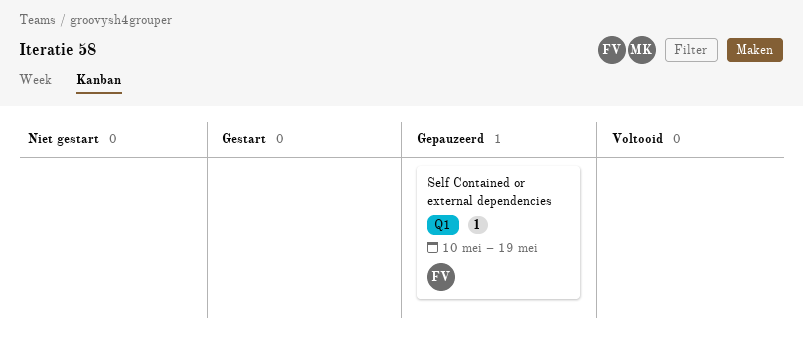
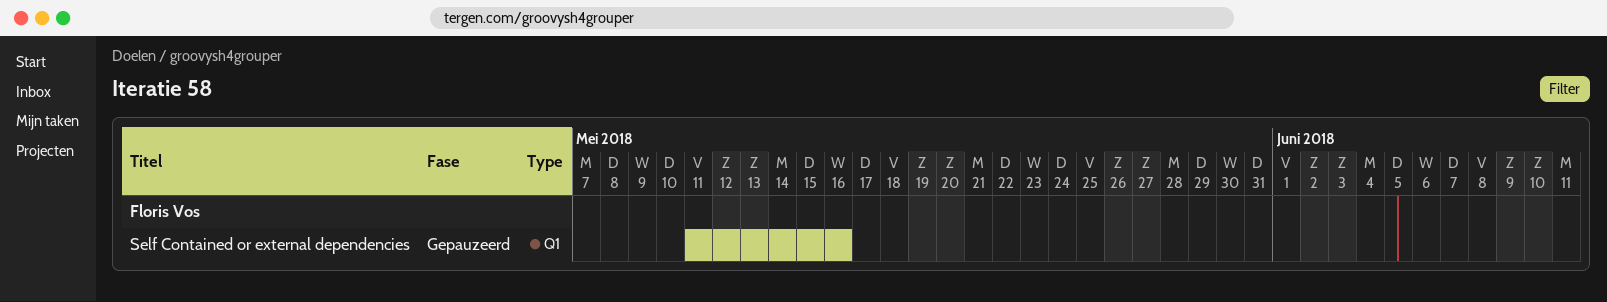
Self Contained or external dependencies, start: May 10 -> May 11
Self Contained or external dependencies, due: May 19 -> May 16

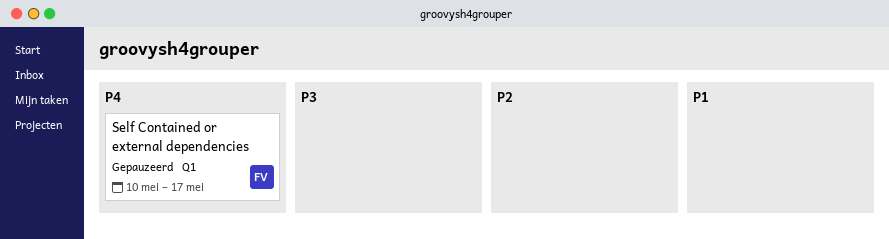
Self Contained or external dependencies, start: May 11 -> May 10
Self Contained or external dependencies, due: May 16 -> May 17

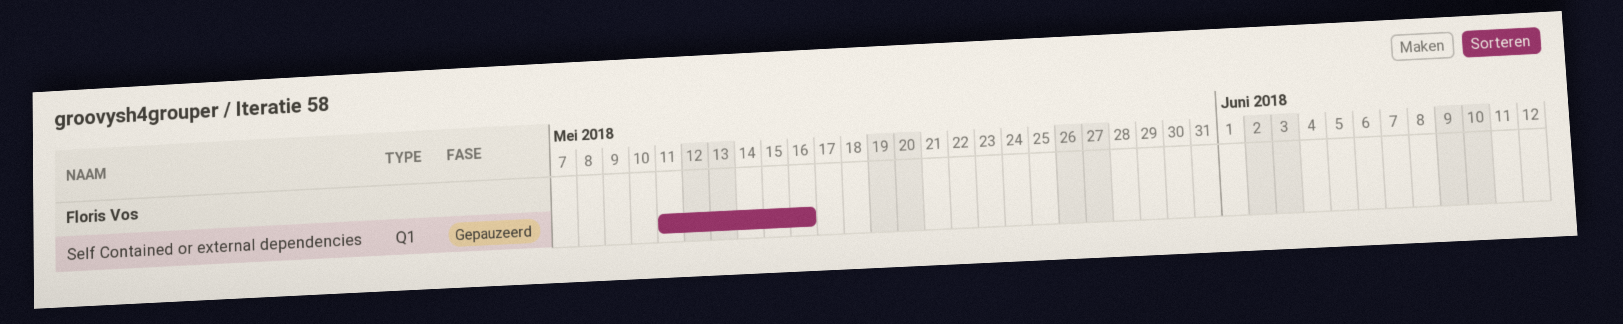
Self Contained or external dependencies, start: May 10 -> May 11
Self Contained or external dependencies, due: May 17 -> May 16

